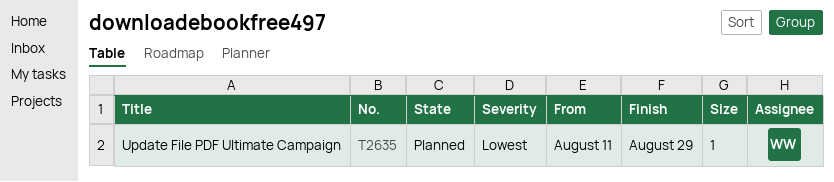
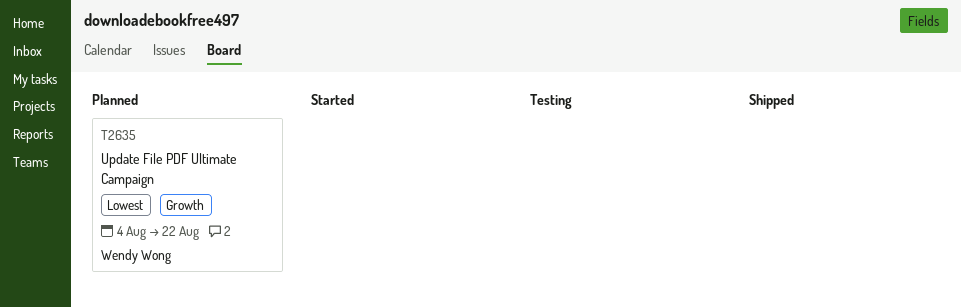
T2635, start: Aug 11 -> Aug 4
T2635, due: Aug 29 -> Aug 22

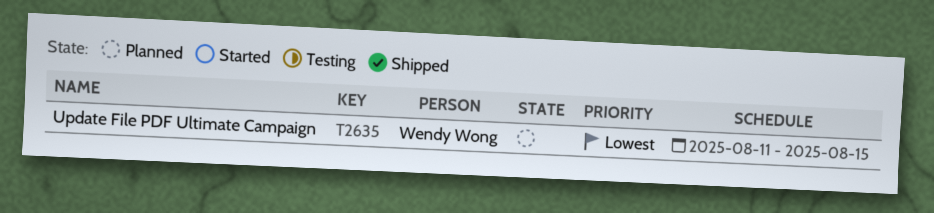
T2635, start: Aug 4 -> Aug 11
T2635, due: Aug 22 -> Aug 15

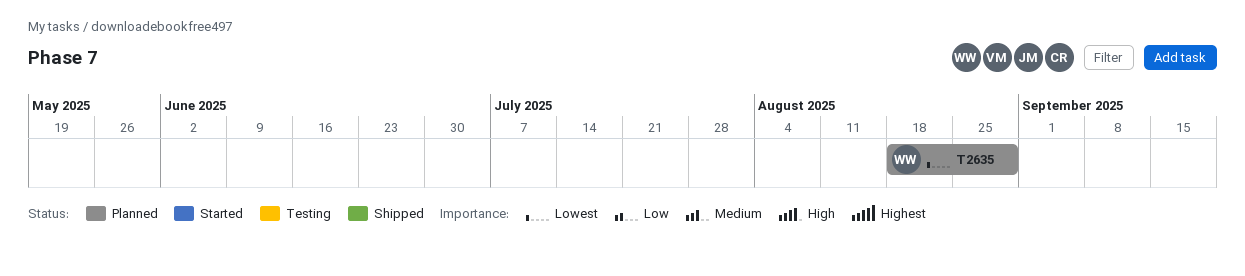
T2635, start: Aug 11 -> Aug 18
T2635, due: Aug 15 -> Aug 29

